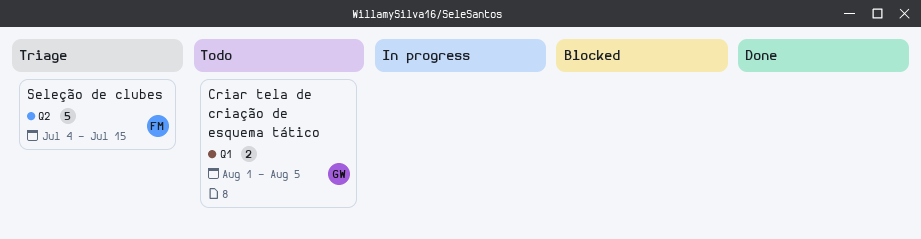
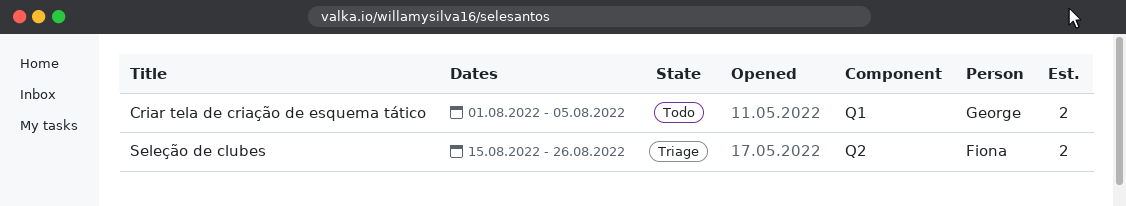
Seleção de clubes, estimate: 5 -> 2
Seleção de clubes, start: Jul 4 -> Aug 15
Seleção de clubes, due: Jul 15 -> Aug 26

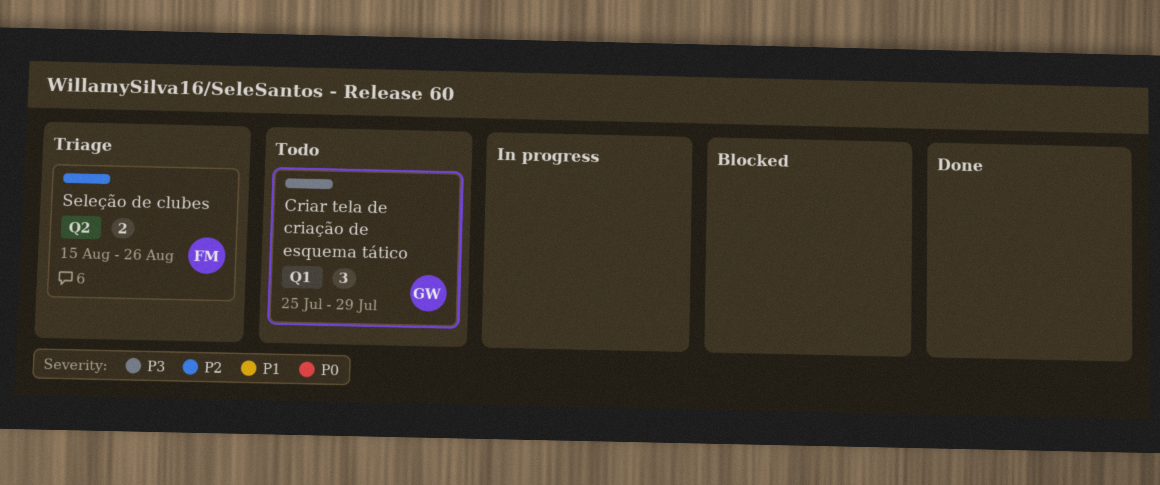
Criar tela de criação de esquema tático, estimate: 2 -> 3
Criar tela de criação de esquema tático, start: Aug 1 -> Jul 25
Criar tela de criação de esquema tático, due: Aug 5 -> Jul 29

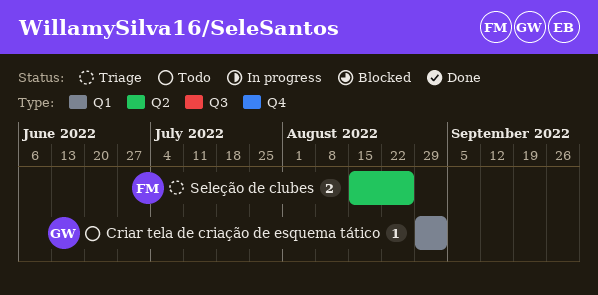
Criar tela de criação de esquema tático, estimate: 3 -> 1
Criar tela de criação de esquema tático, start: Jul 25 -> Aug 29
Criar tela de criação de esquema tático, due: Jul 29 -> Sep 2

